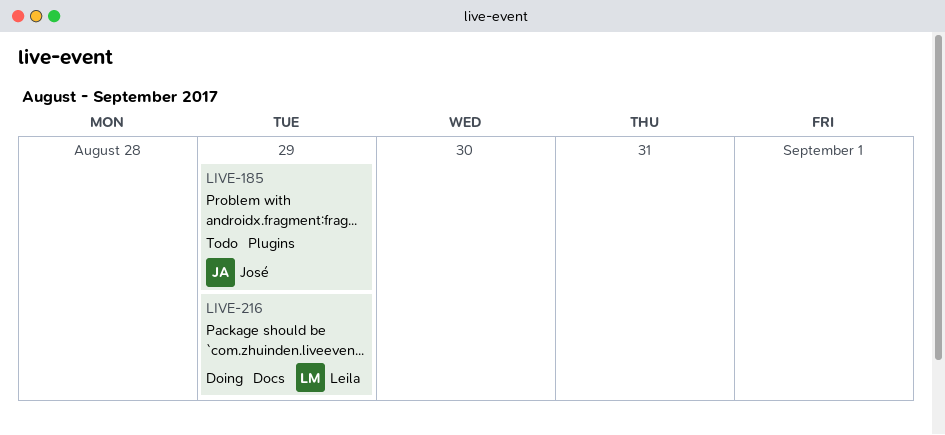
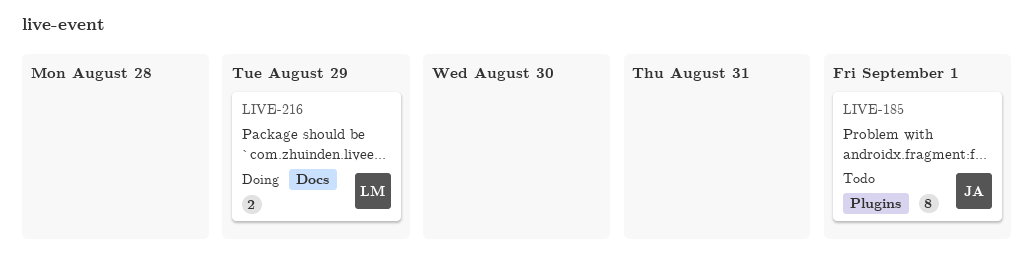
LIVE-185, due: Aug 29 -> Sep 1

